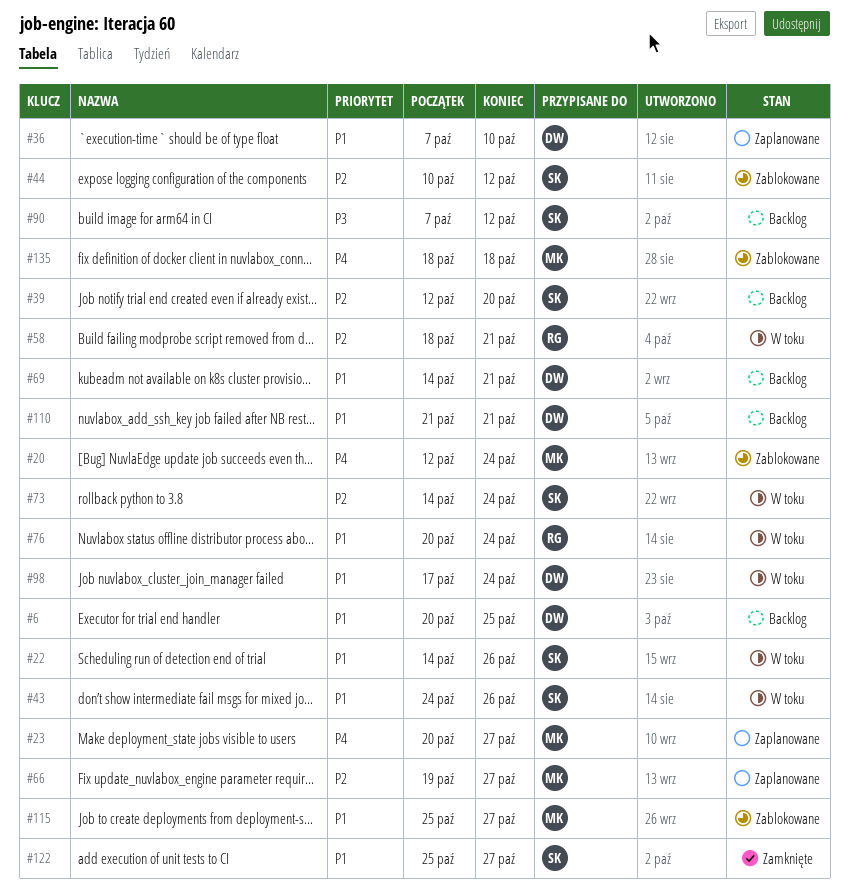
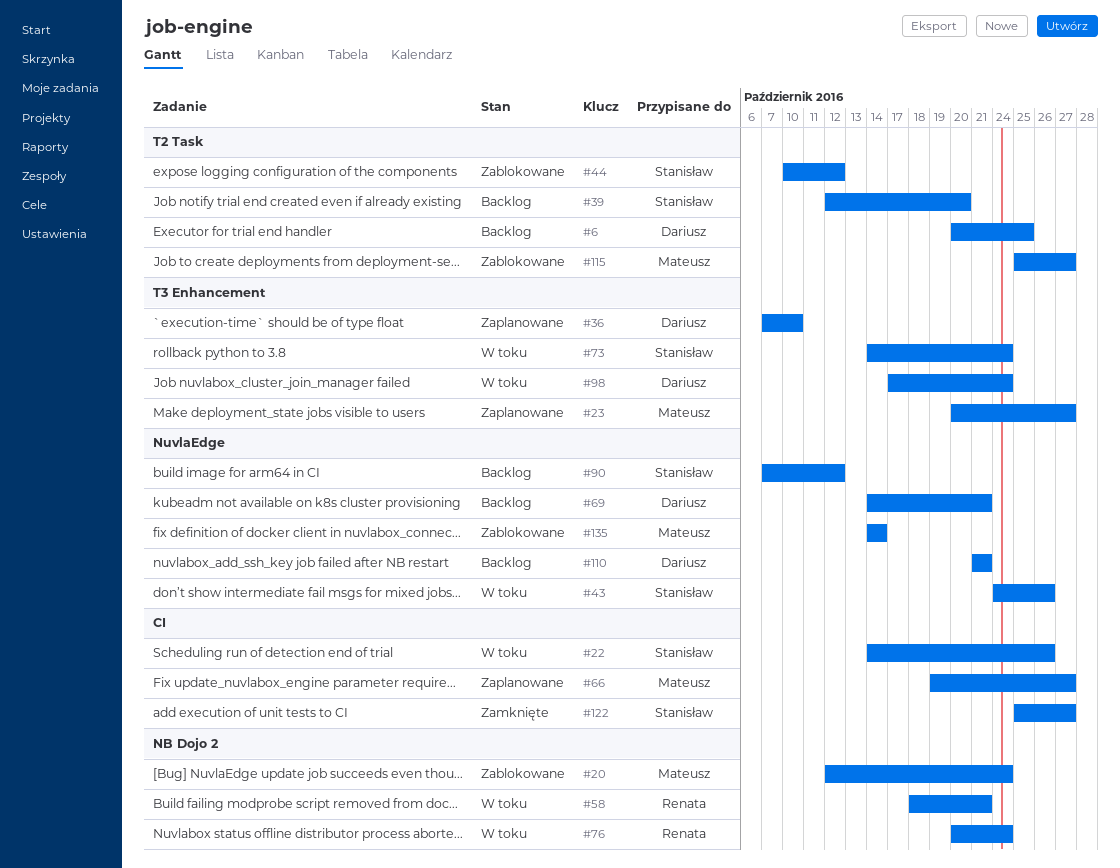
#135, start: Oct 18 -> Oct 14
#135, due: Oct 18 -> Oct 14

